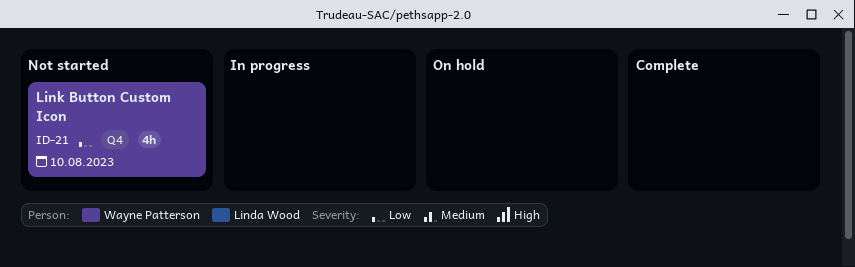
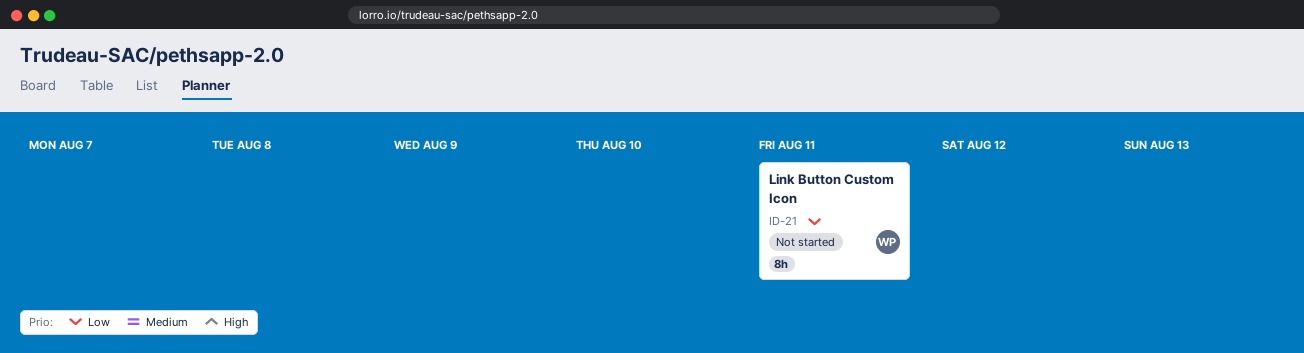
ID-21, estimate: 4h -> 8h
ID-21, due: Aug 10 -> Aug 11

